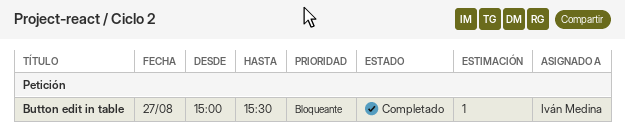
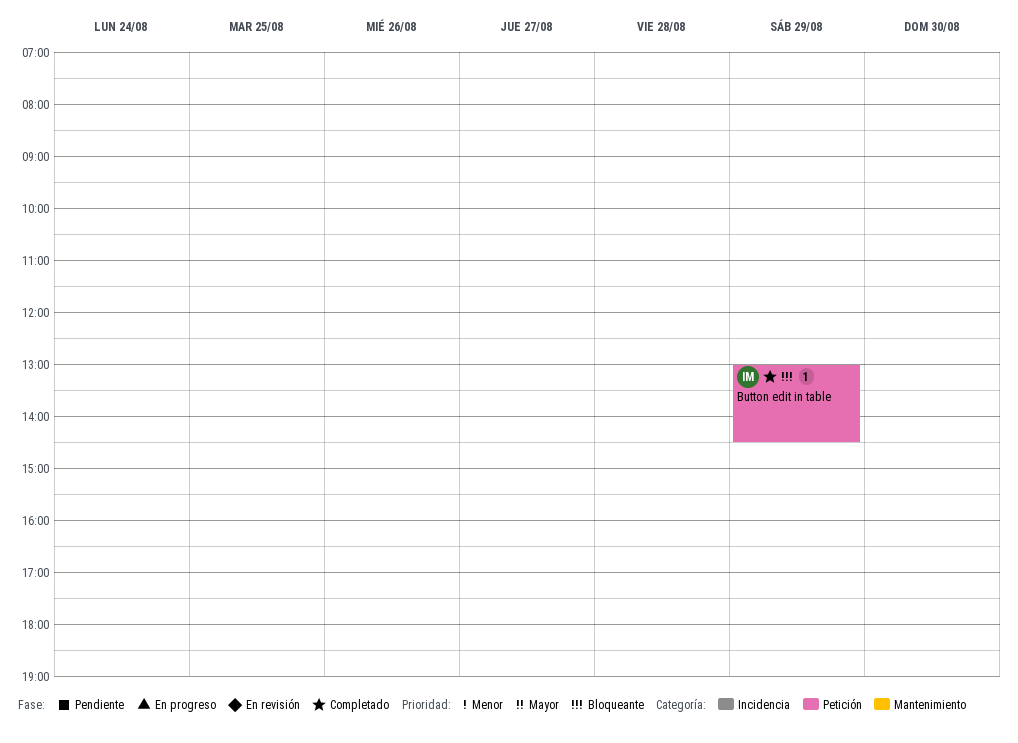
Button edit in table, day: Aug 27 -> Aug 29
Button edit in table, begins: 15:00 -> 13:00
Button edit in table, ends: 15:30 -> 14:30

